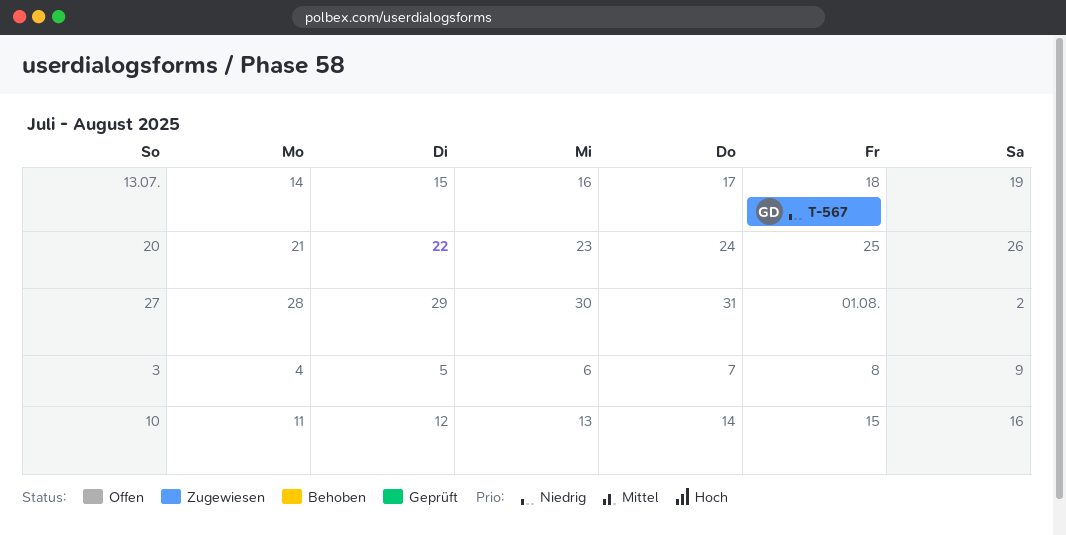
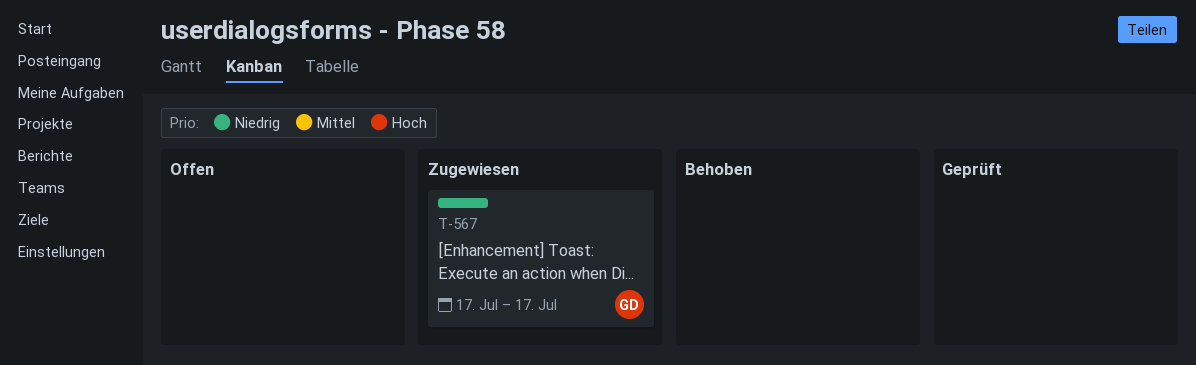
T-567, start: Jul 18 -> Jul 17
T-567, due: Jul 18 -> Jul 17

